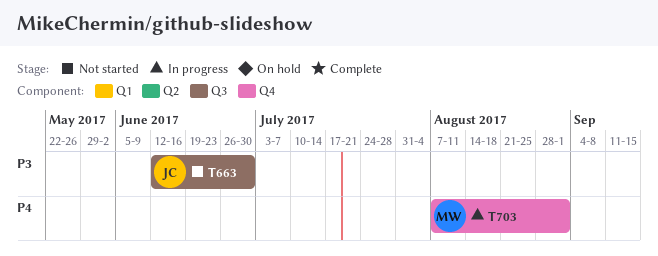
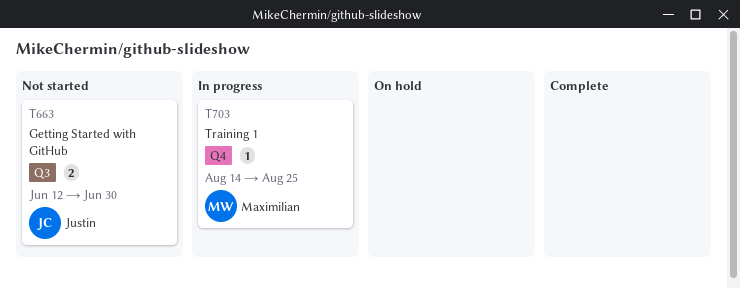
T703, start: Aug 7 -> Aug 14
T703, due: Sep 1 -> Aug 25

